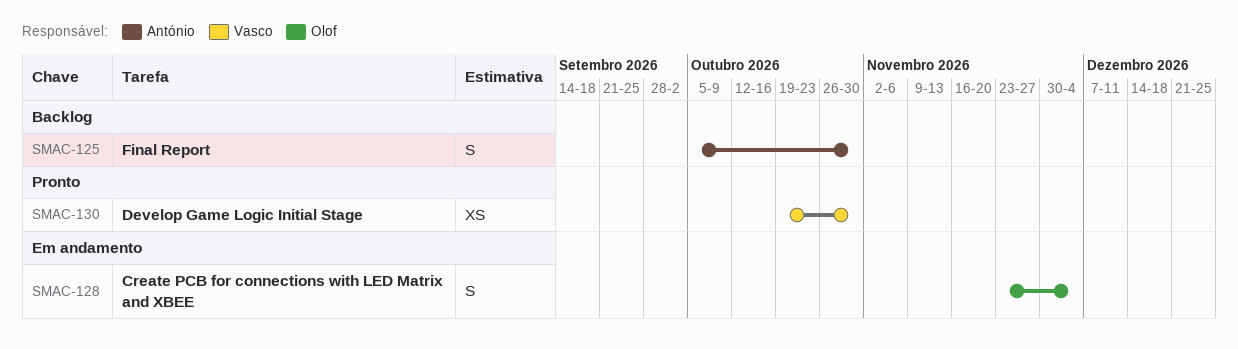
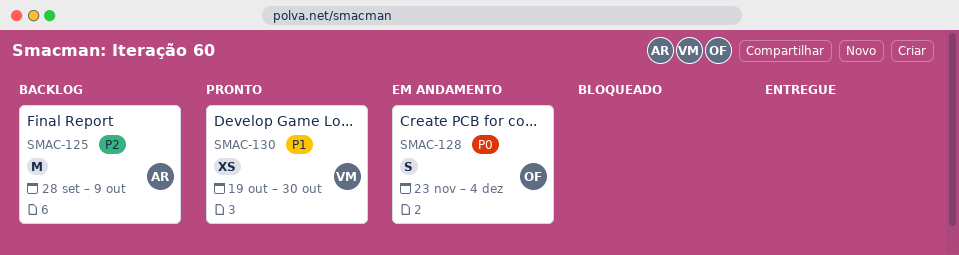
SMAC-125, estimate: S -> M
SMAC-125, start: Oct 5 -> Sep 28
SMAC-125, due: Oct 30 -> Oct 9

